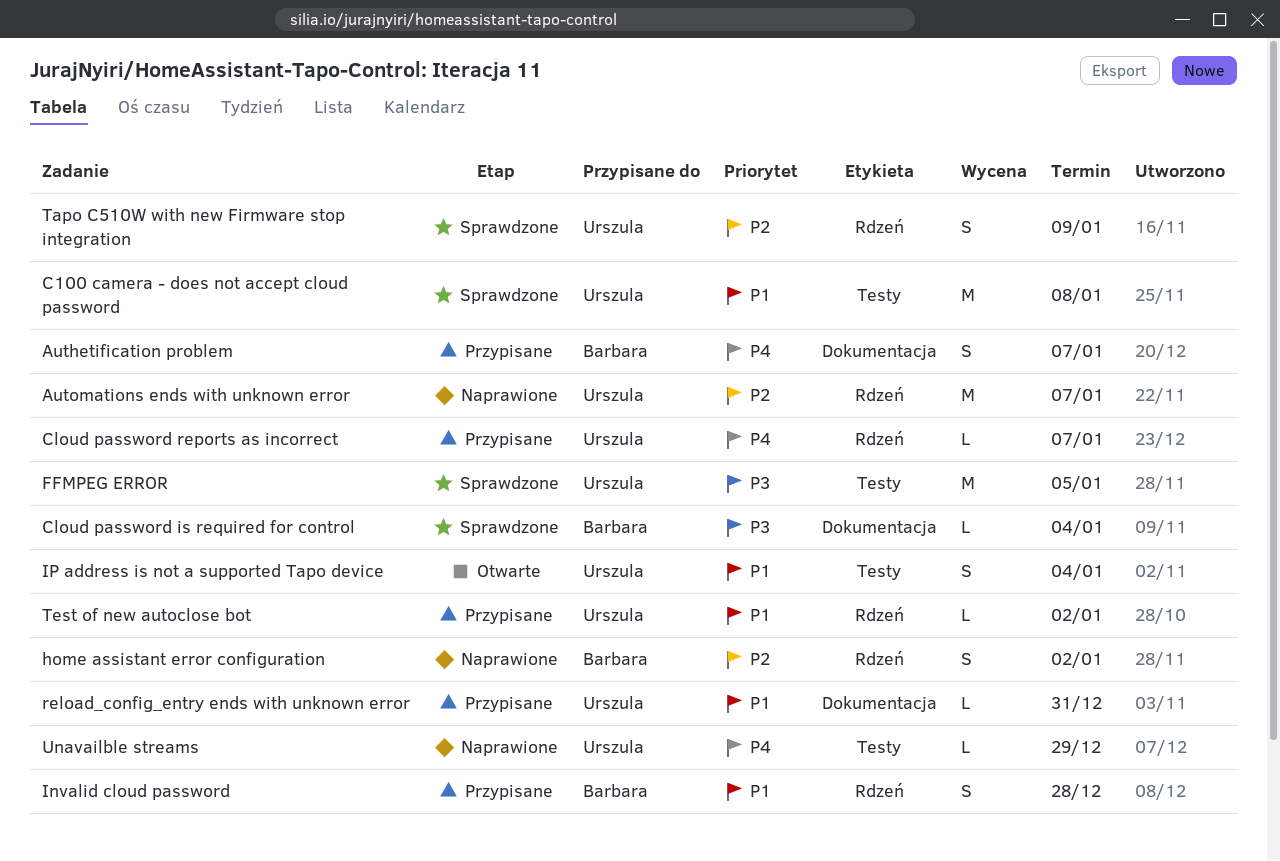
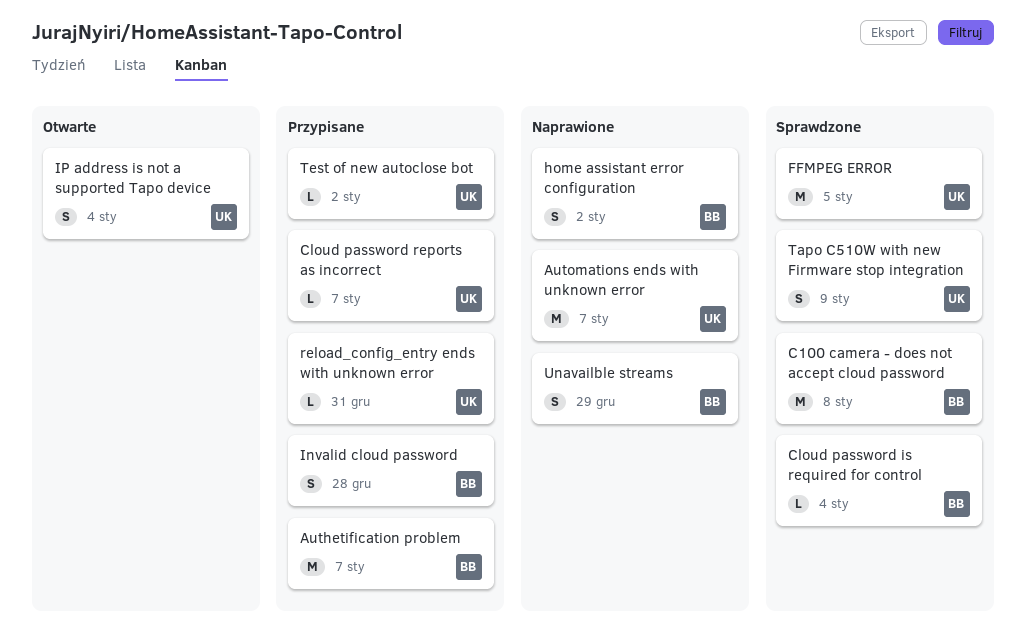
Authetification problem, estimate: S -> M
C100 camera - does not accept cloud password, owner: Urszula -> Barbara
Unavailble streams, owner: Urszula -> Barbara
Unavailble streams, estimate: L -> S

